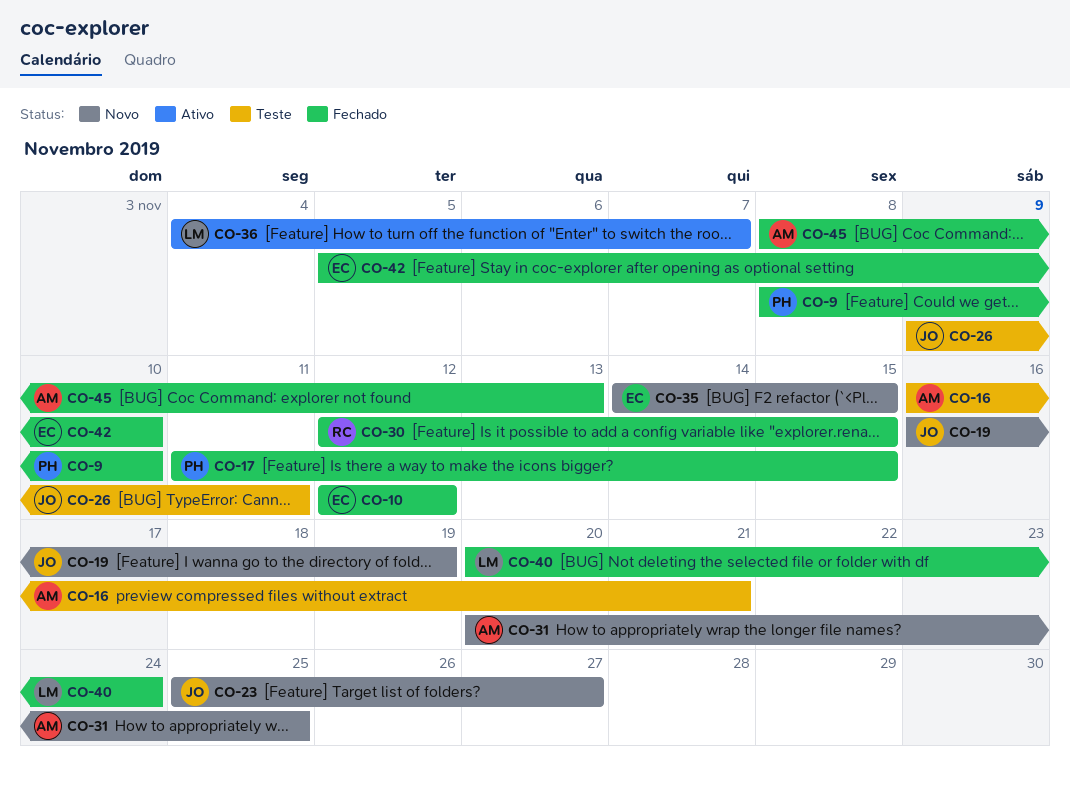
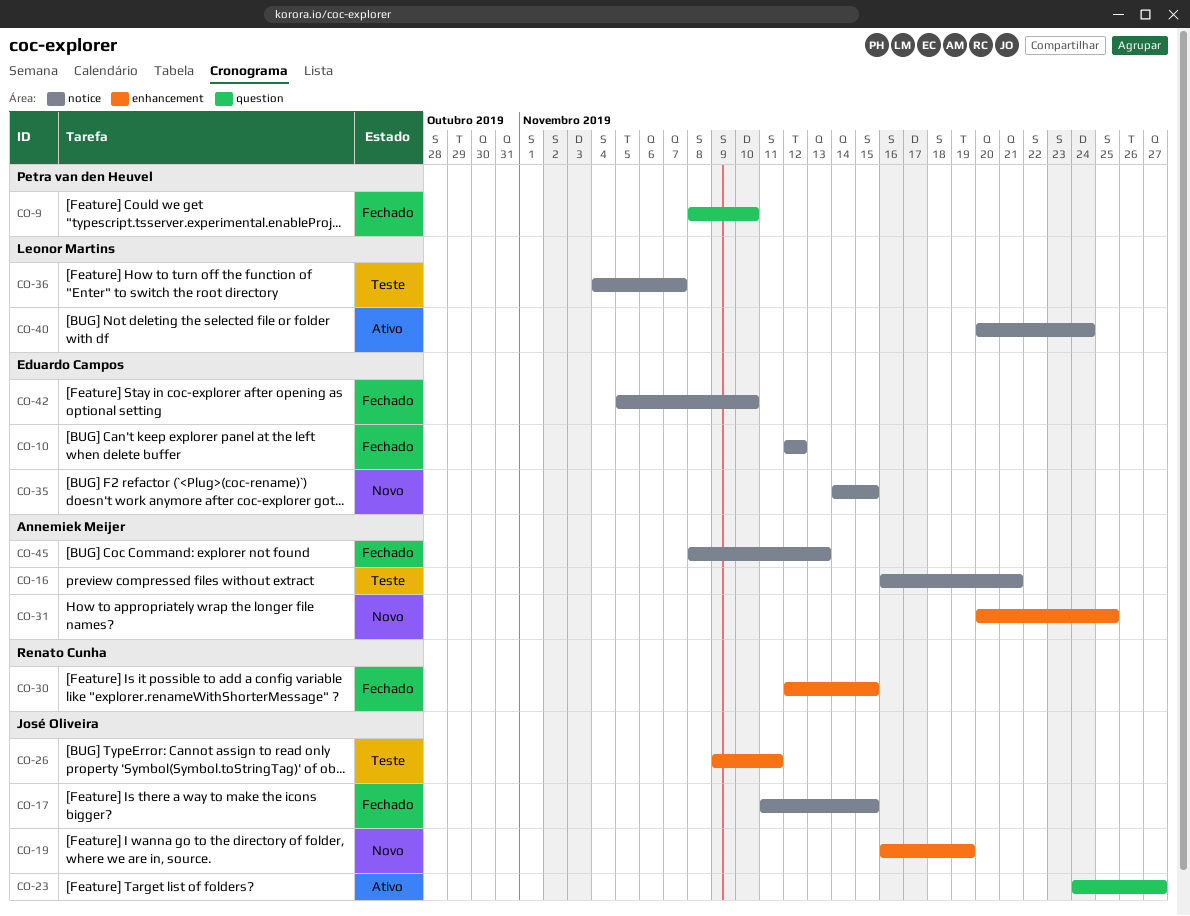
CO-17, owner: Petra van den Heuvel -> José Oliveira
CO-23, status: Novo -> Ativo
CO-23, start: Nov 25 -> Nov 24
CO-36, status: Ativo -> Teste
CO-40, status: Fechado -> Ativo

